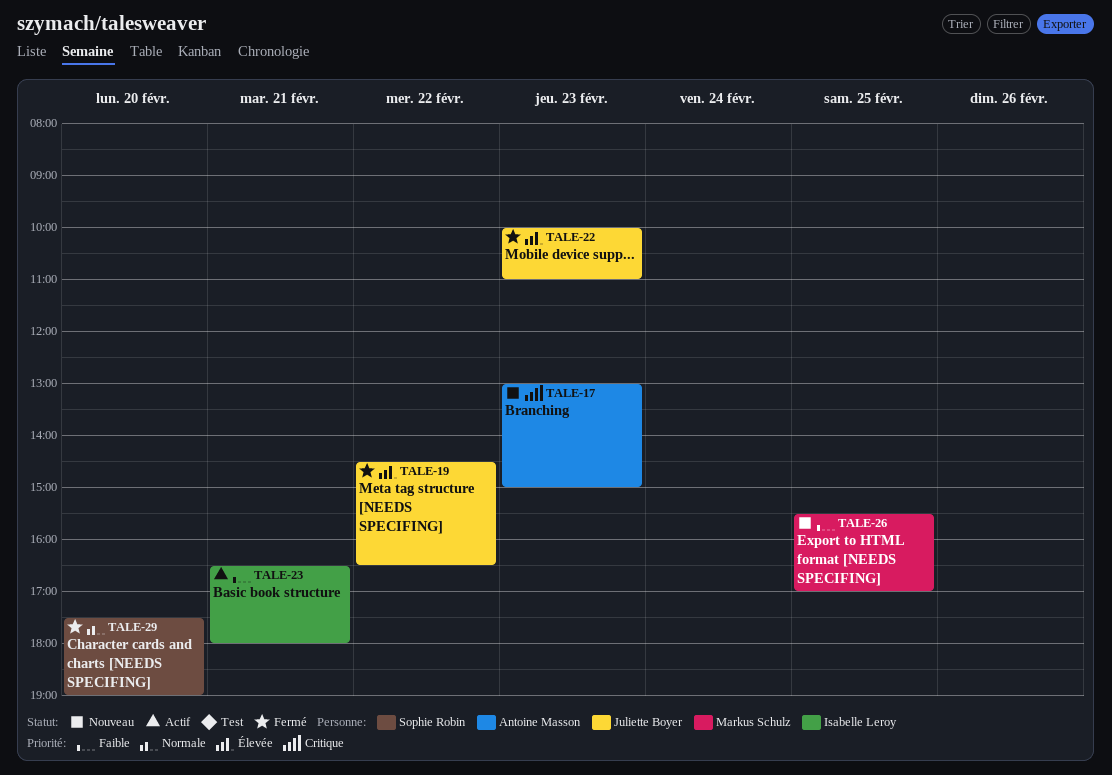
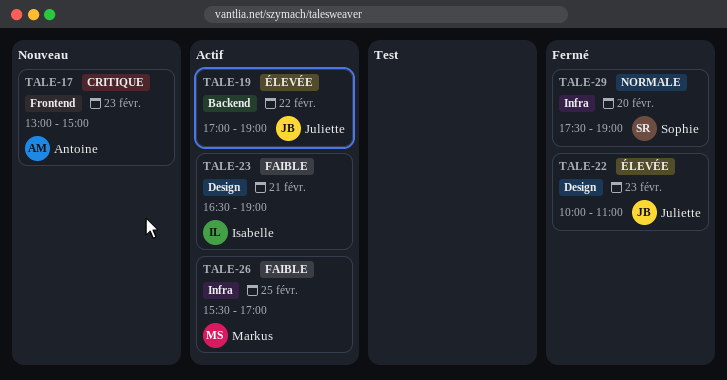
TALE-19, status: Fermé -> Actif
TALE-19, begins: 14:30 -> 17:00
TALE-19, ends: 16:30 -> 19:00
TALE-23, ends: 18:00 -> 19:00
TALE-26, status: Nouveau -> Actif

